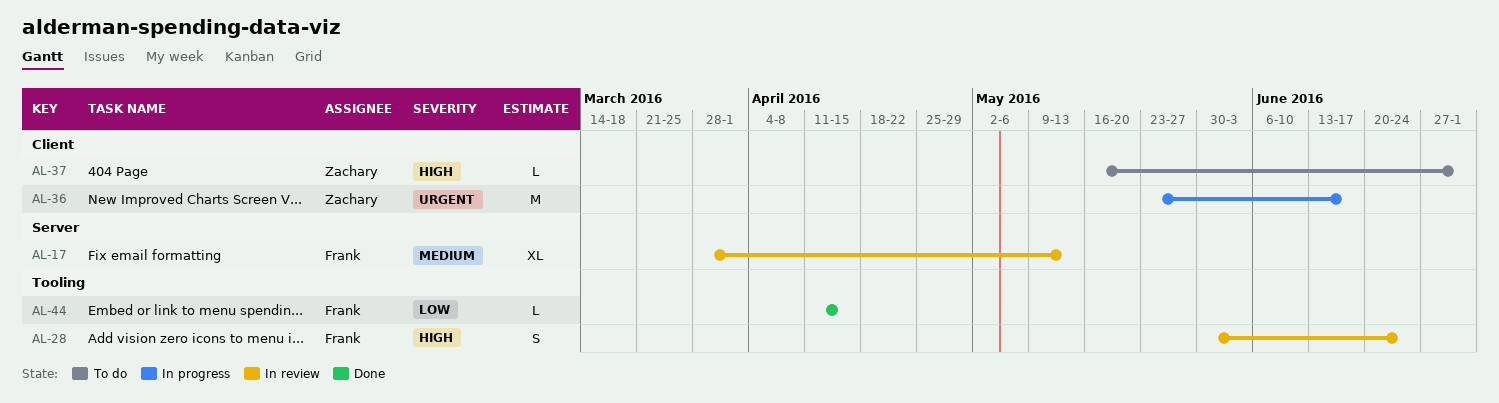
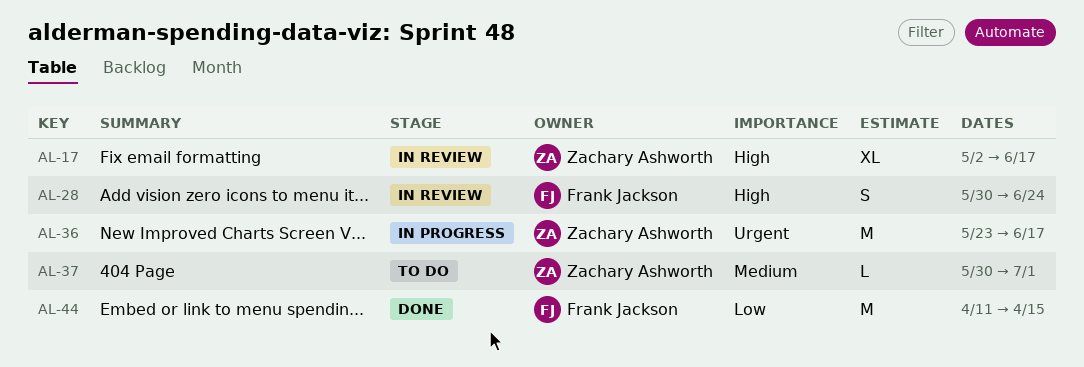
AL-17, owner: Frank Jackson -> Zachary Ashworth
AL-17, priority: Medium -> High
AL-17, start: Mar 28 -> May 2
AL-17, due: May 13 -> Jun 17
AL-37, priority: High -> Medium
AL-37, start: May 16 -> May 30
AL-44, estimate: L -> M

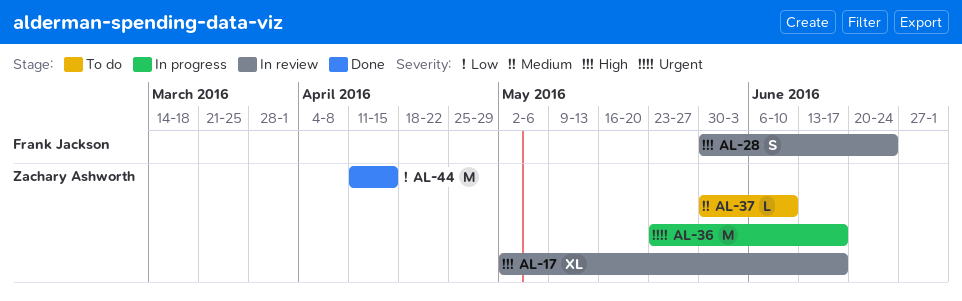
AL-37, due: Jul 1 -> Jun 10
AL-44, owner: Frank Jackson -> Zachary Ashworth

